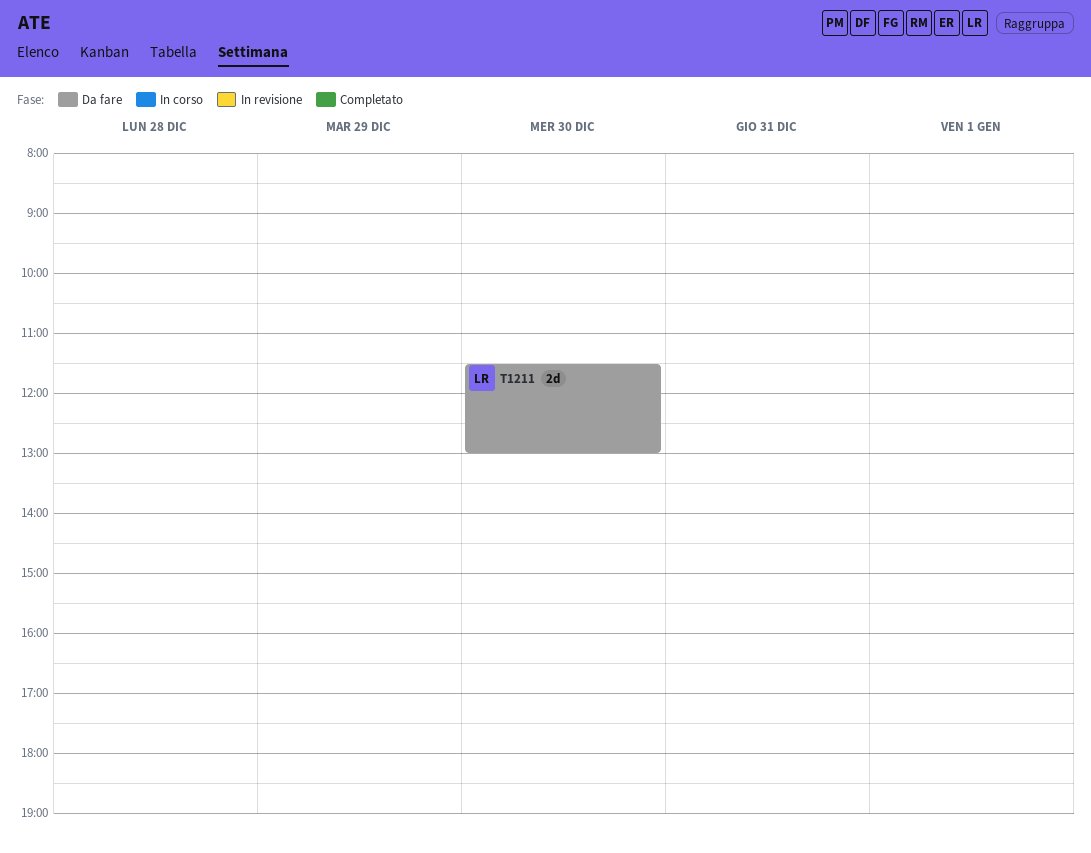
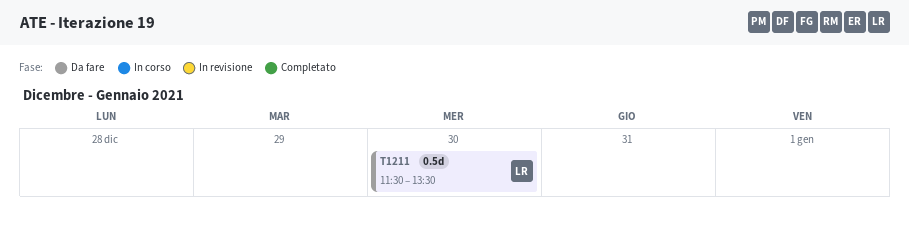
T1211, estimate: 2d -> 0.5d
T1211, ends: 13:00 -> 13:30

